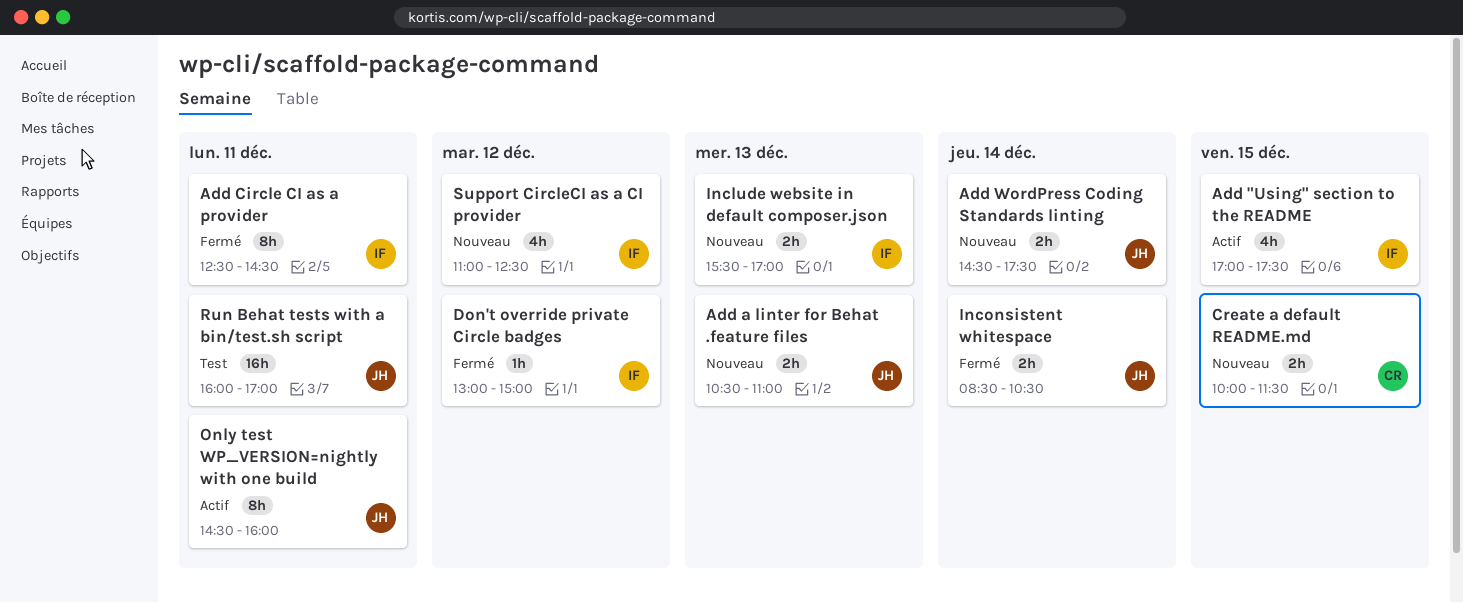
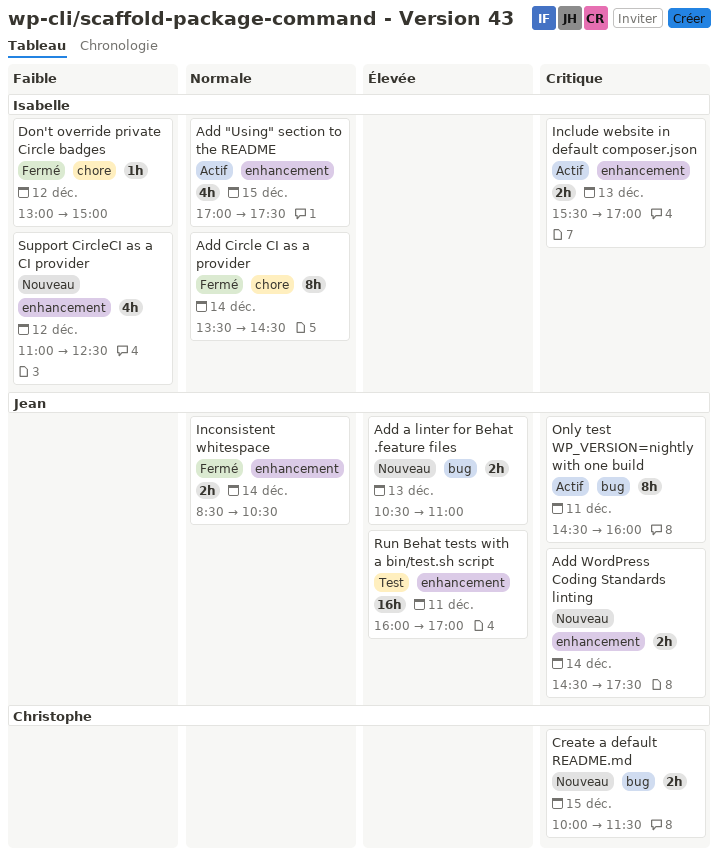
Add Circle CI as a provider, day: Dec 11 -> Dec 14
Add Circle CI as a provider, begins: 12:30 -> 13:30
Include website in default composer.json, status: Nouveau -> Actif

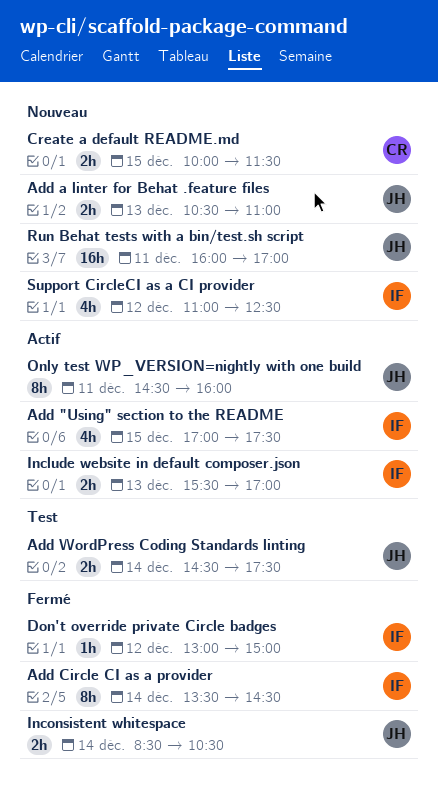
Add WordPress Coding Standards linting, status: Nouveau -> Test
Run Behat tests with a bin/test.sh script, status: Test -> Nouveau

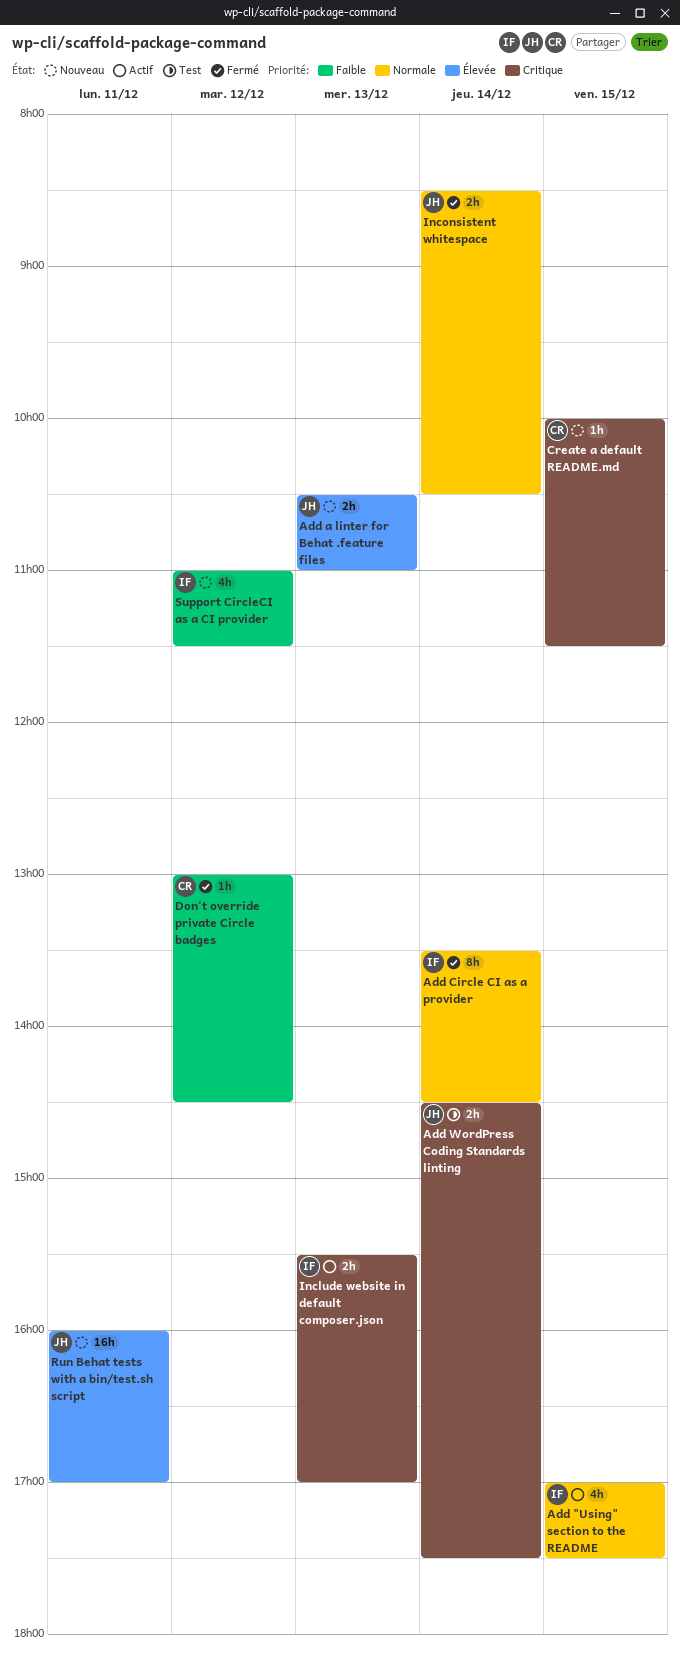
Create a default README.md, estimate: 2h -> 1h
Don't override private Circle badges, owner: IF -> CR
Don't override private Circle badges, ends: 15:00 -> 14:30
Only test WP_VERSION=nightly with one build: present -> none
Support CircleCI as a CI provider, ends: 12:30 -> 11:30

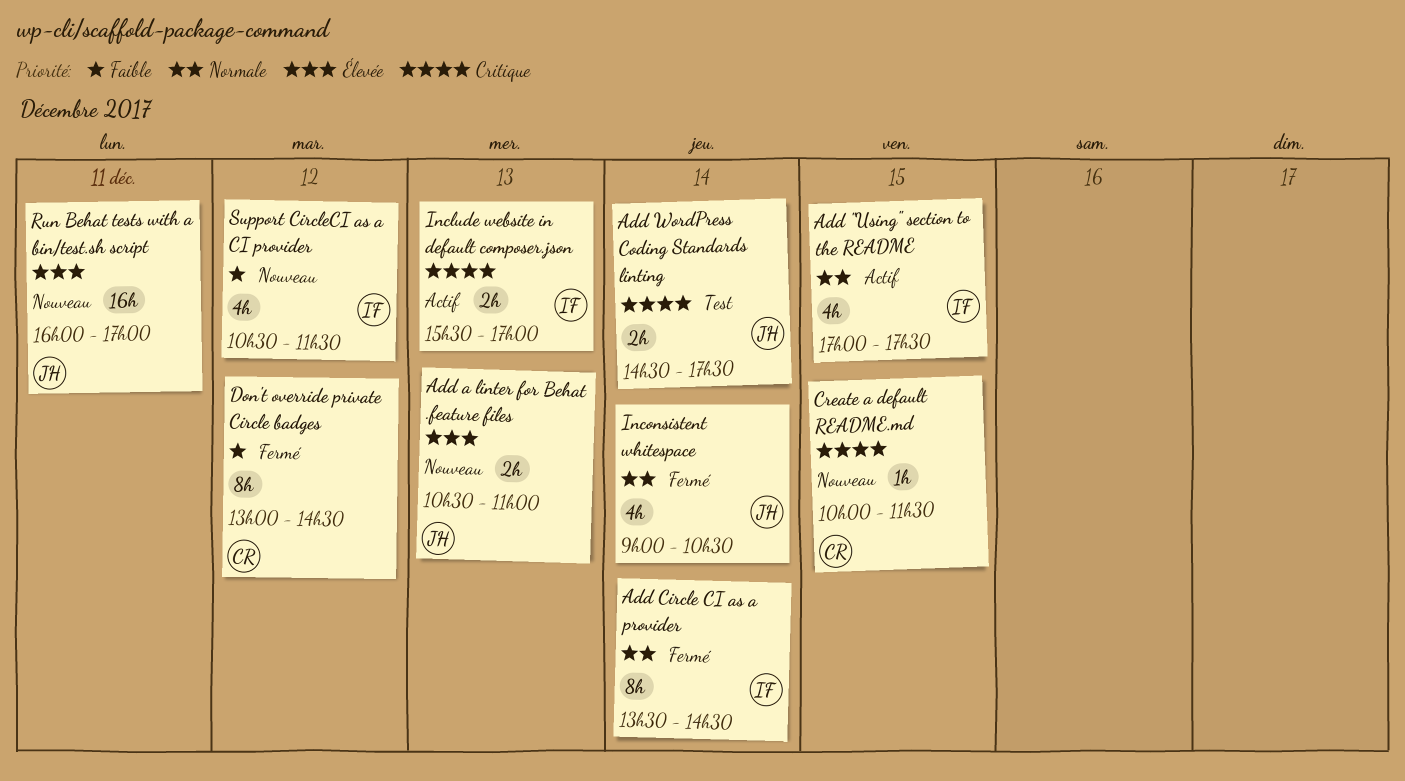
Don't override private Circle badges, estimate: 1h -> 8h
Inconsistent whitespace, estimate: 2h -> 4h
Inconsistent whitespace, begins: 08:30 -> 09:00
Support CircleCI as a CI provider, begins: 11:00 -> 10:30

